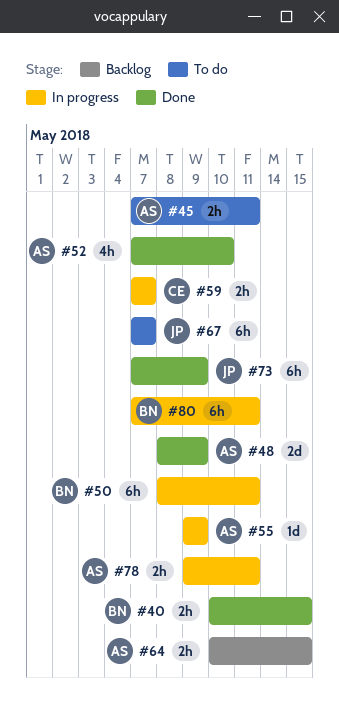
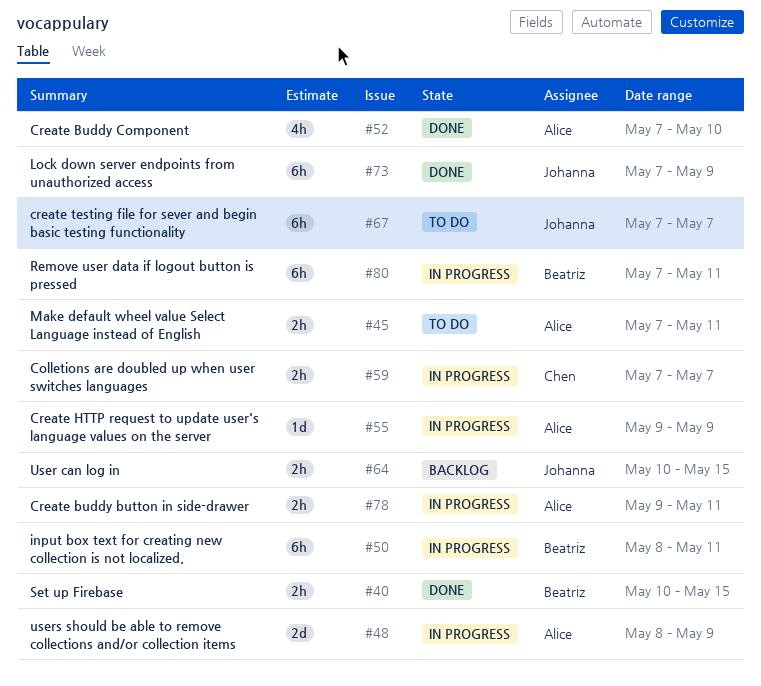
#48, status: Done -> In progress
#64, owner: Alice -> Johanna

